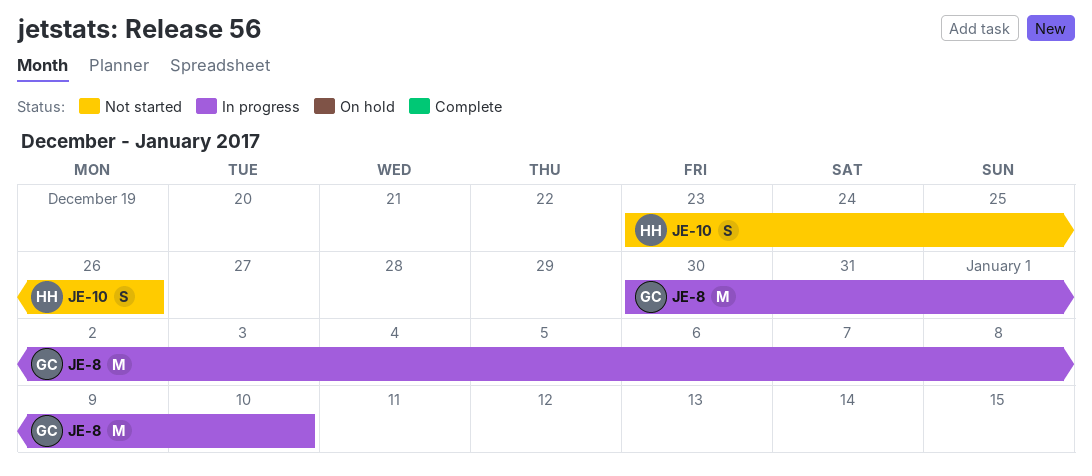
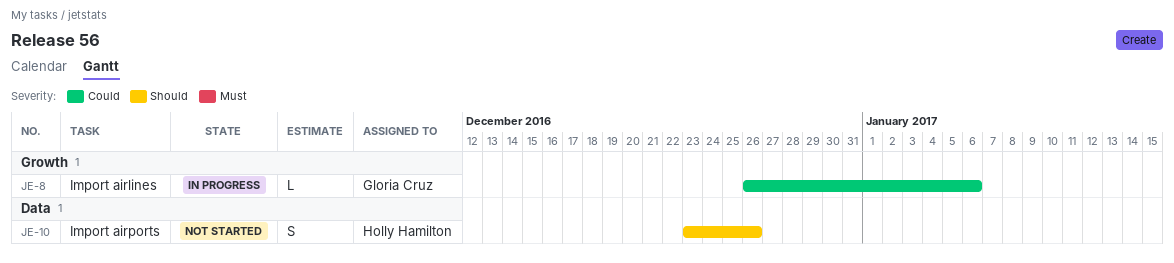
JE-8, estimate: M -> L
JE-8, start: Dec 30 -> Dec 26
JE-8, due: Jan 10 -> Jan 6

